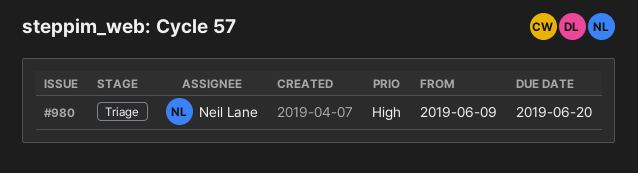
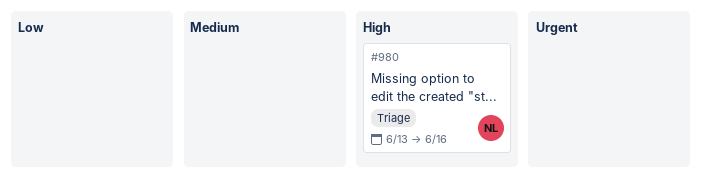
#980, start: Jun 9 -> Jun 13
#980, due: Jun 20 -> Jun 16

